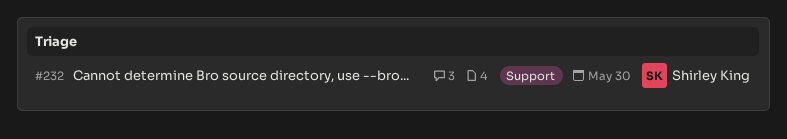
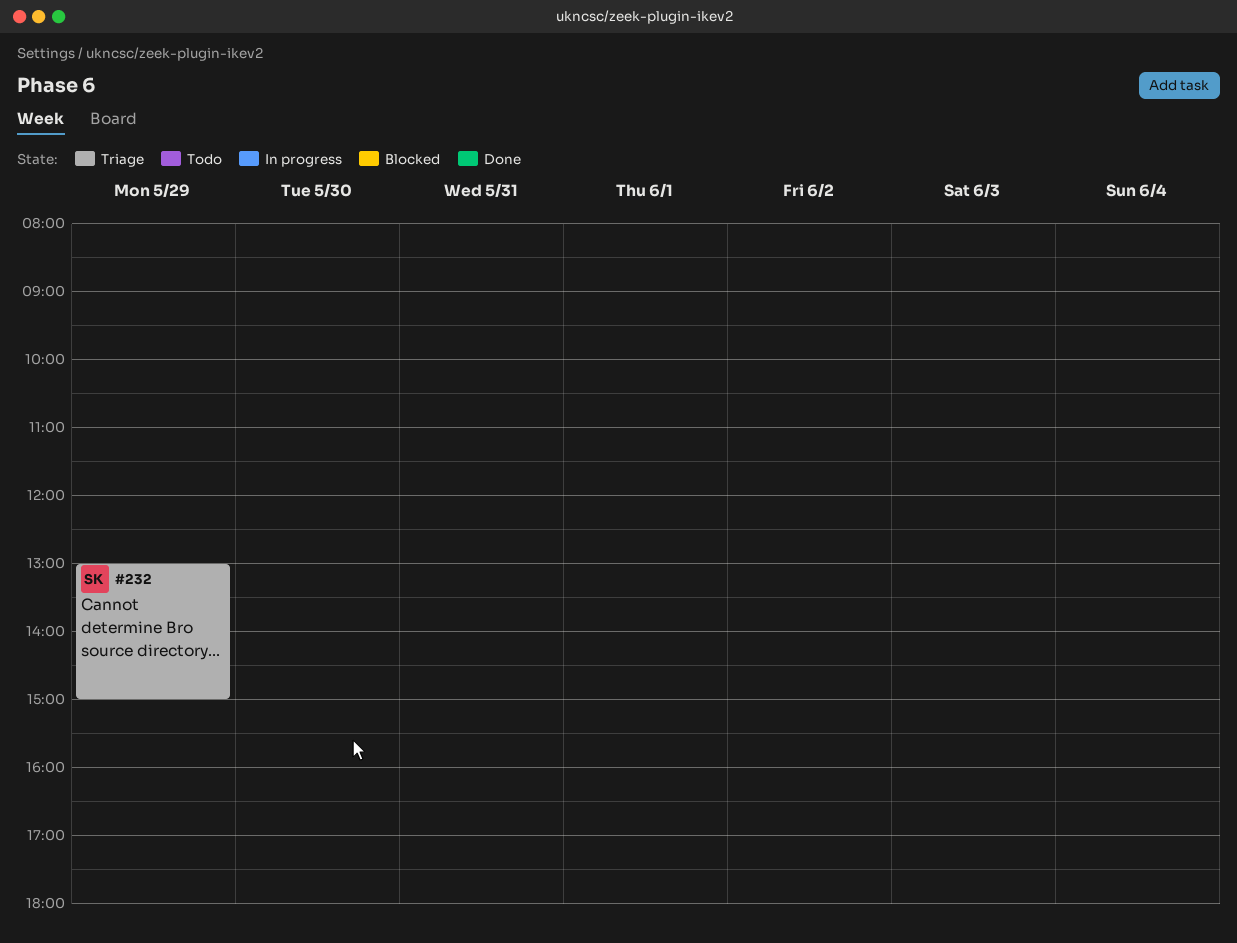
#232, day: May 30 -> May 29

